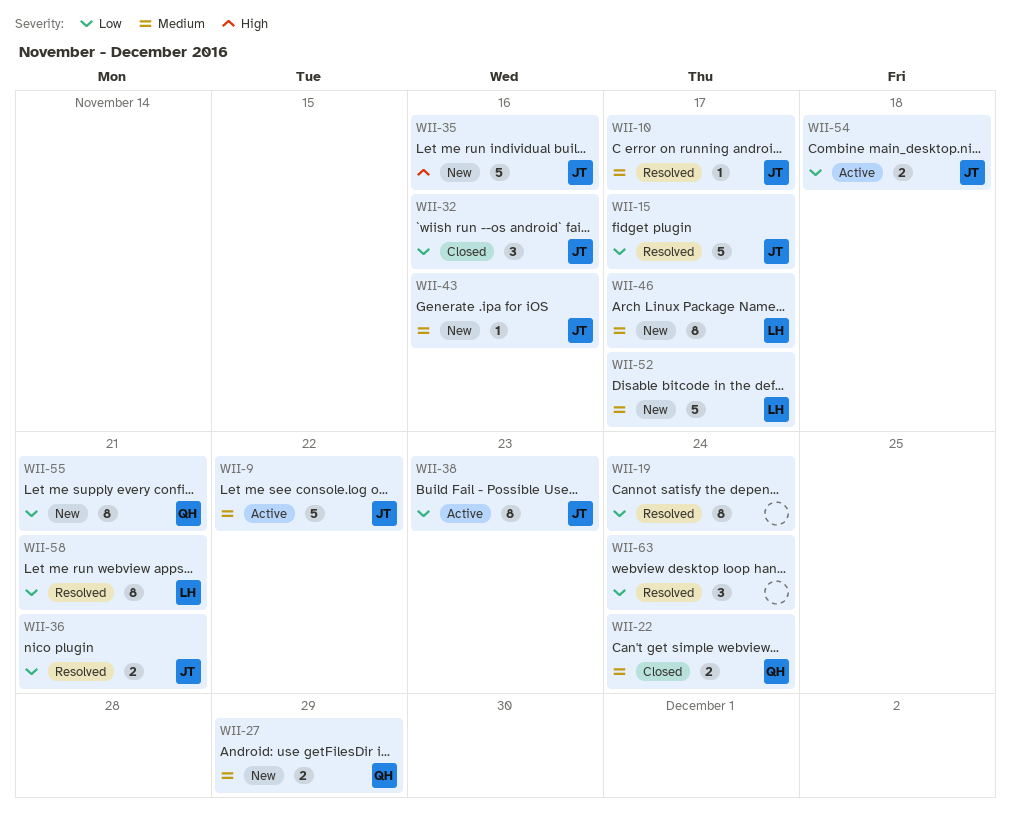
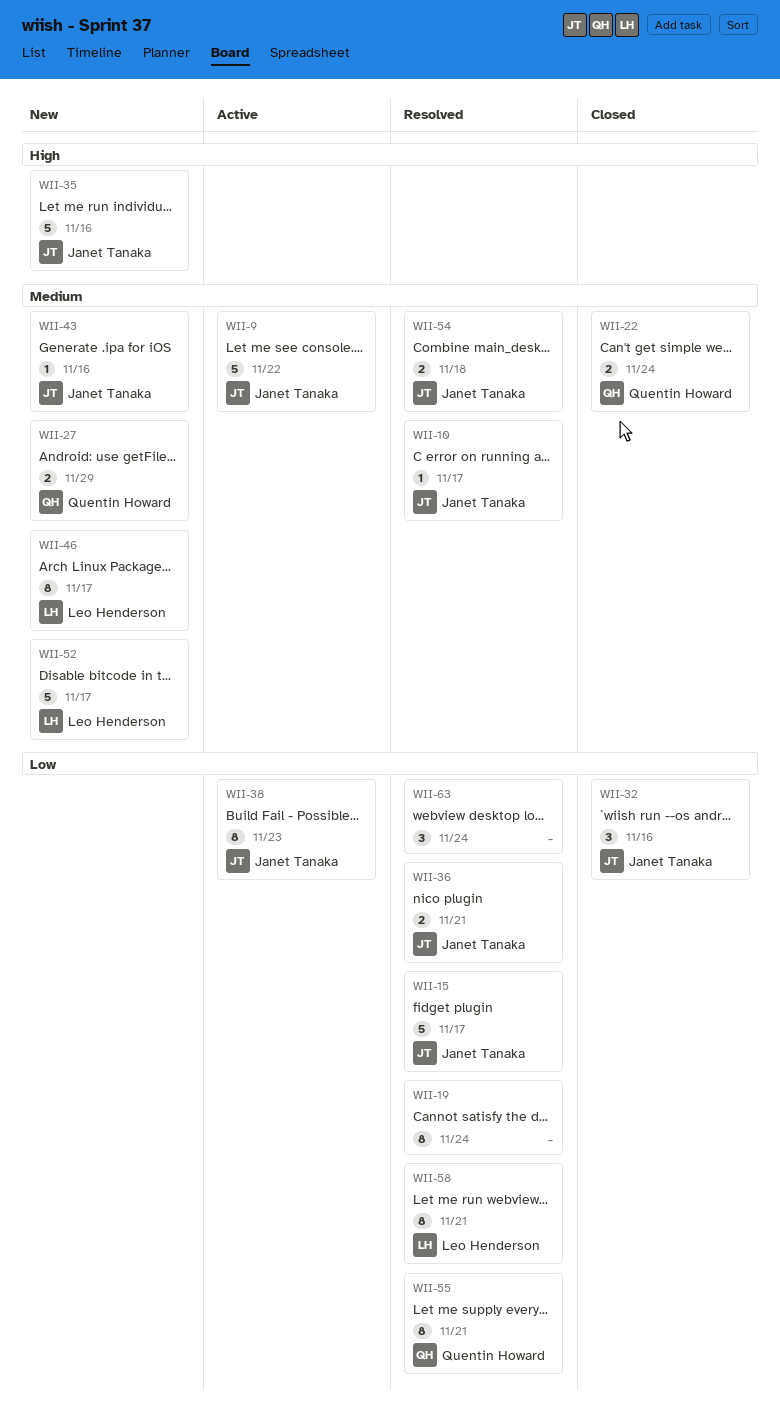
WII-54, status: Active -> Resolved
WII-54, priority: Low -> Medium
WII-55, status: New -> Resolved

